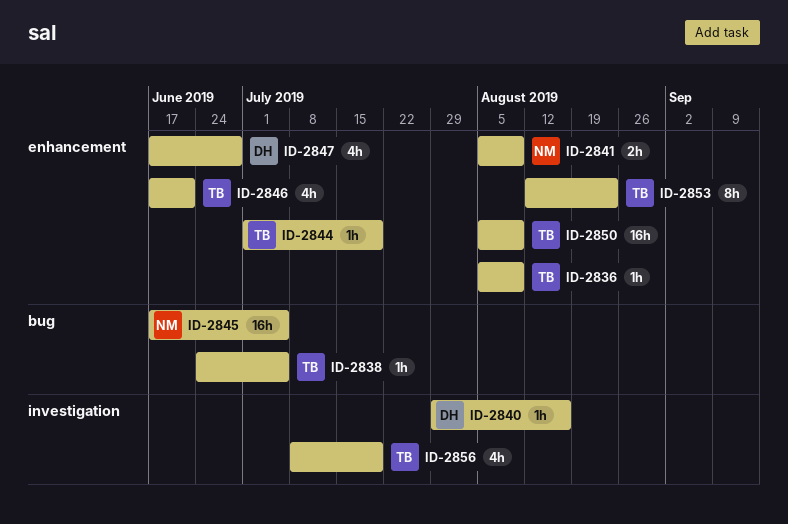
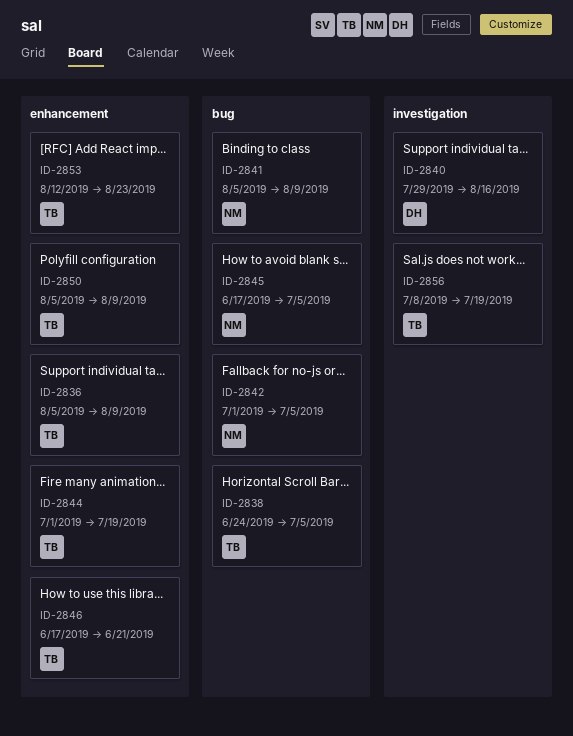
ID-2841, label: enhancement -> bug
ID-2842: none -> present
ID-2847: present -> none

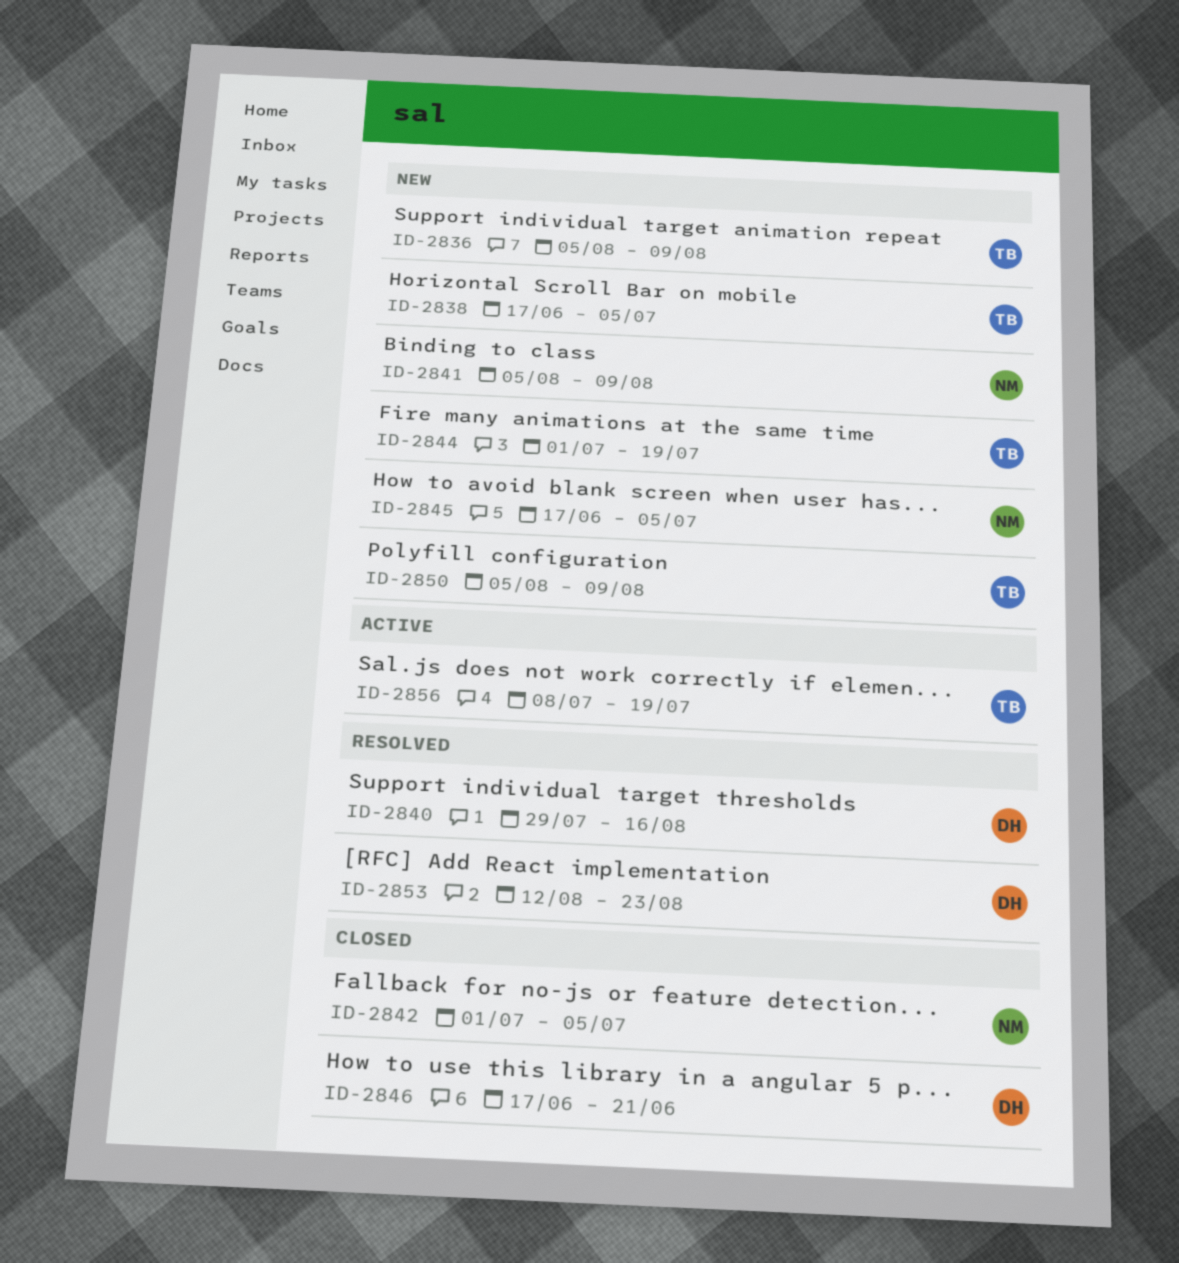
ID-2838, start: Jun 24 -> Jun 17
ID-2846, owner: TB -> DH
ID-2853, owner: TB -> DH

